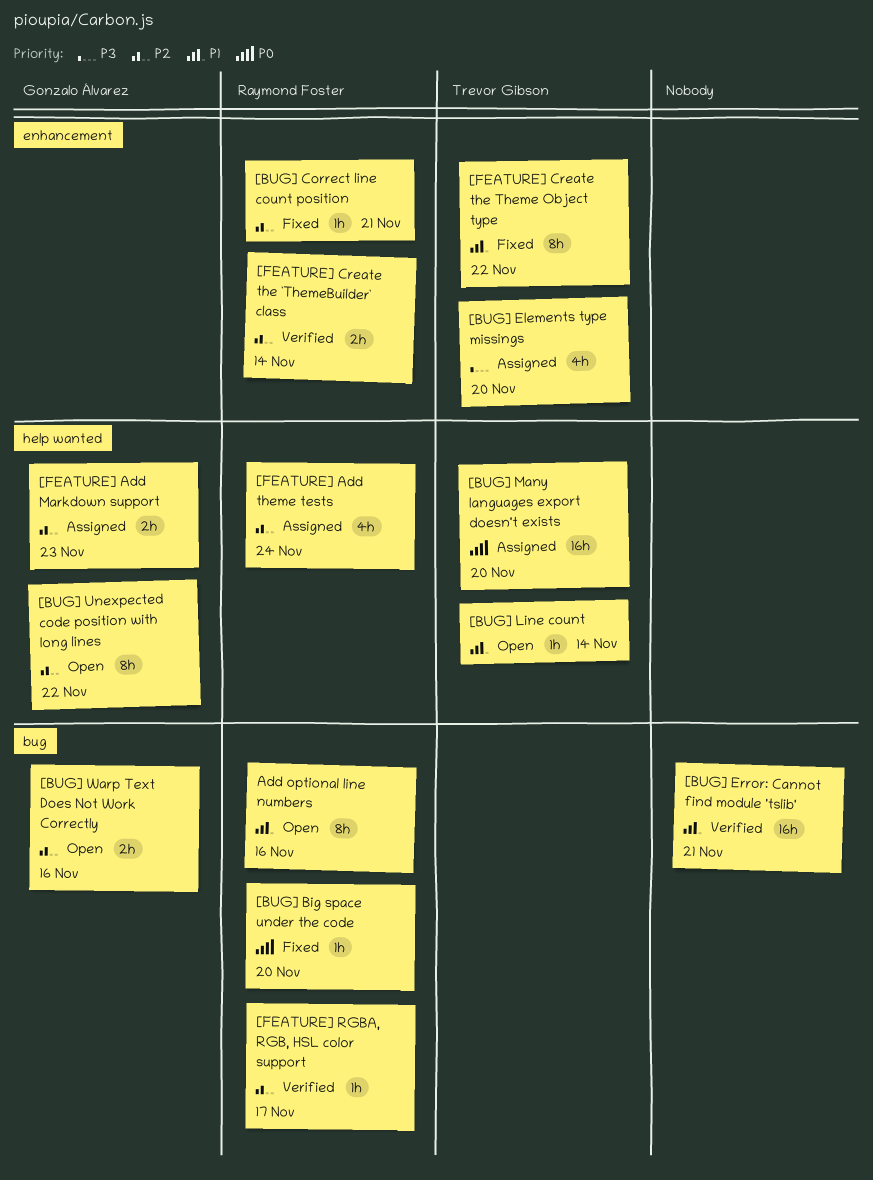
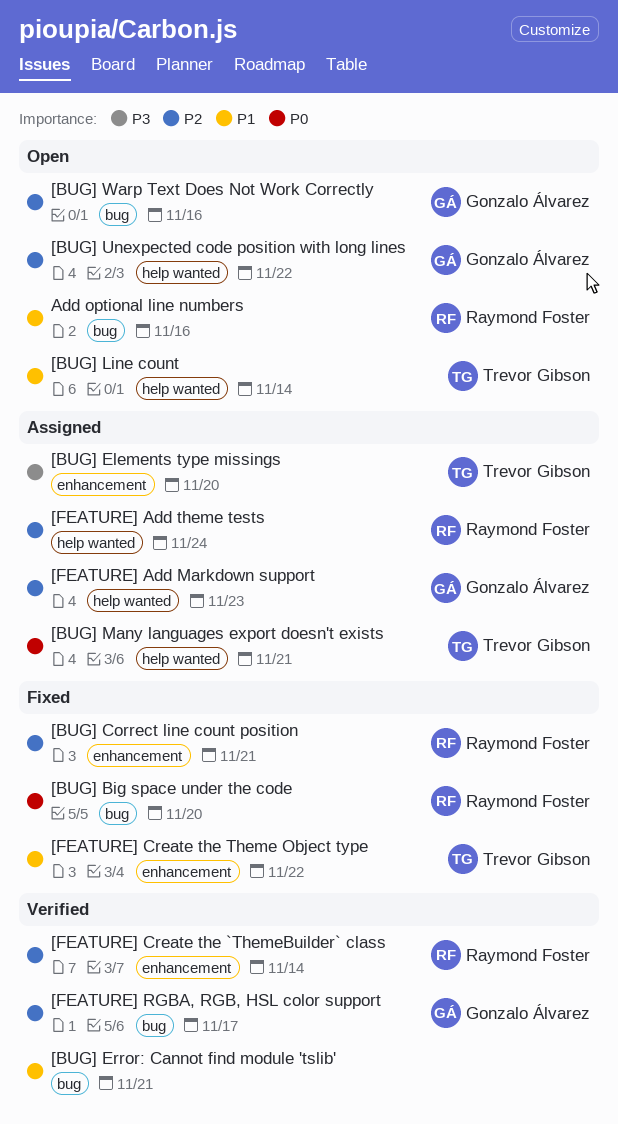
[BUG] Many languages export doesn't exists, due: Nov 20 -> Nov 21
[FEATURE] RGBA, RGB, HSL color support, owner: Raymond Foster -> Gonzalo Álvarez

